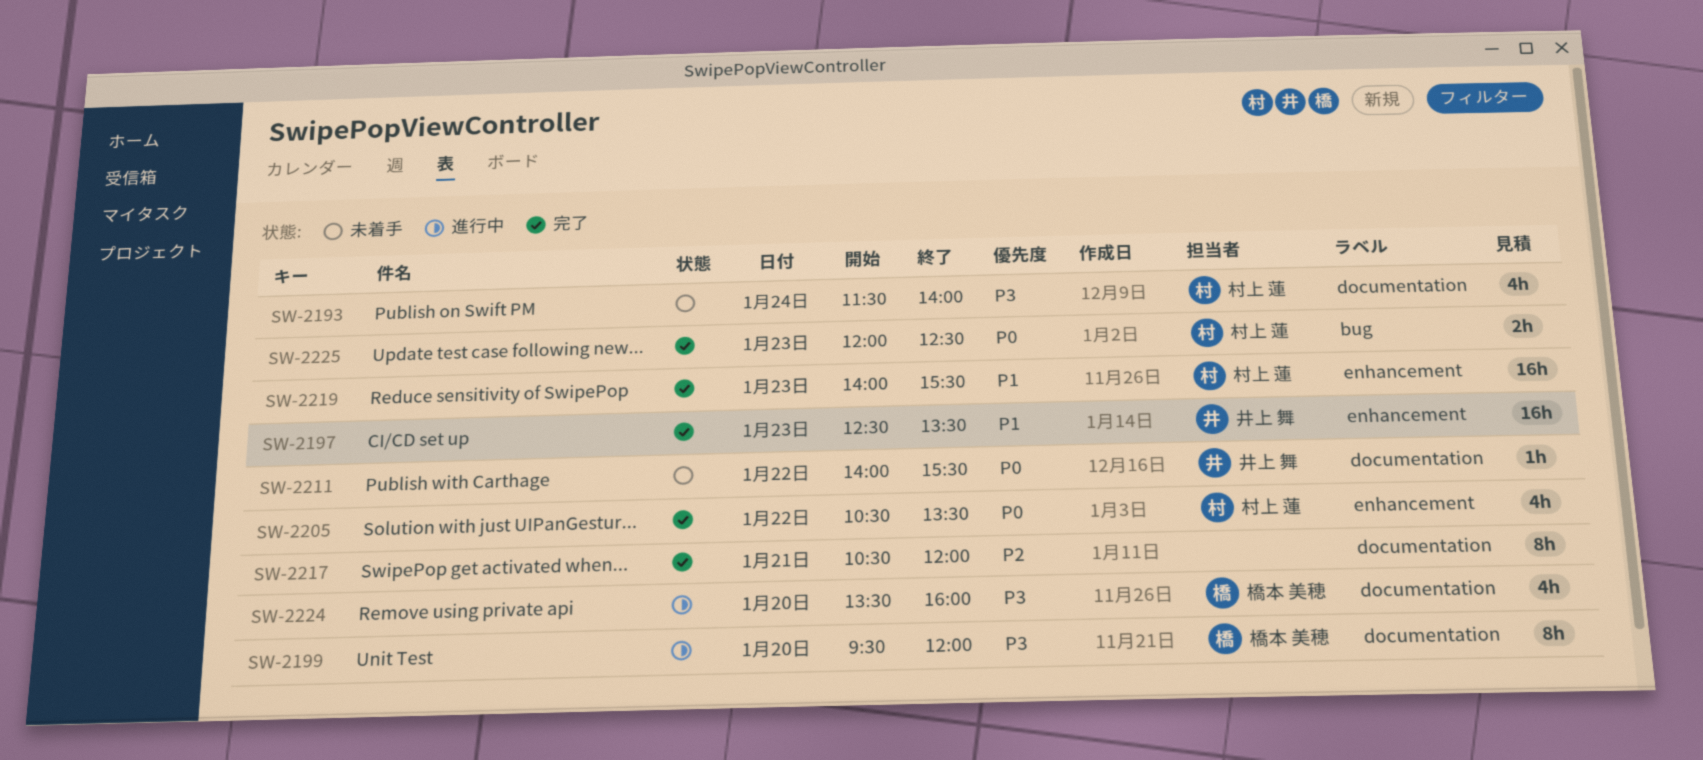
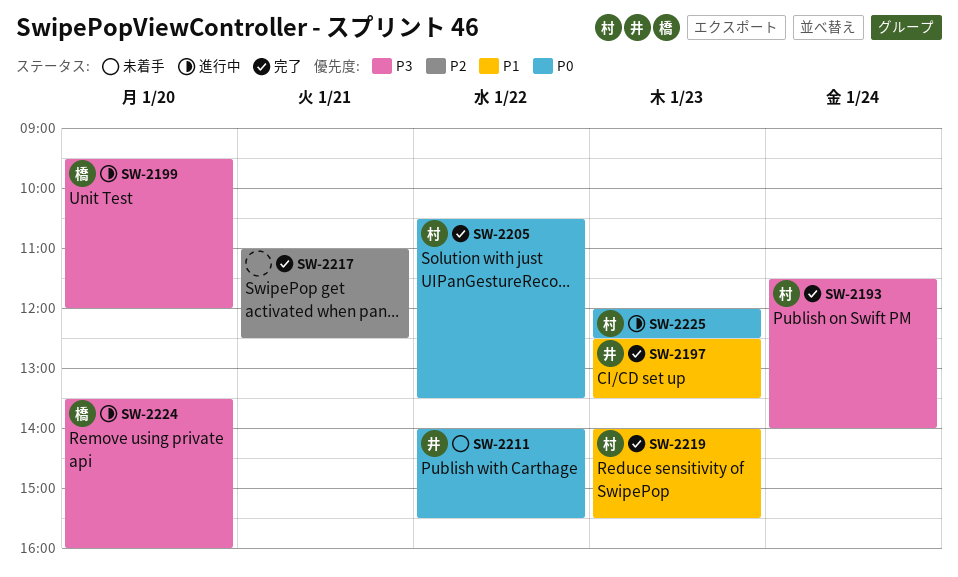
SW-2193, status: 未着手 -> 完了
SW-2217, begins: 10:30 -> 11:00
SW-2217, ends: 12:00 -> 12:30
SW-2225, status: 完了 -> 進行中

